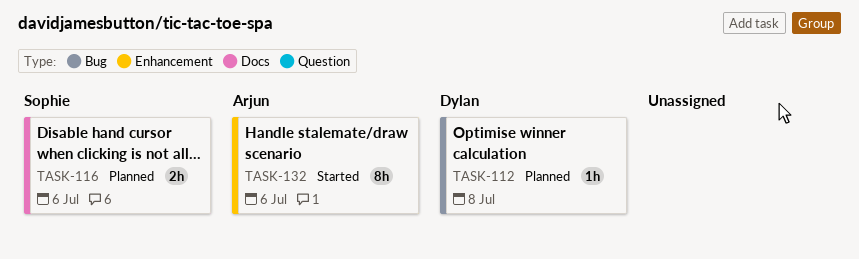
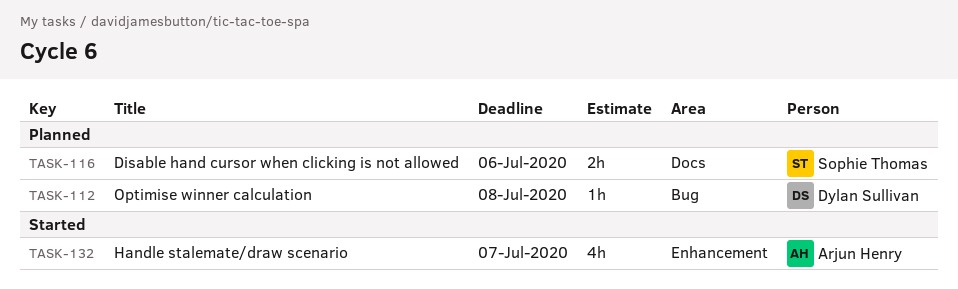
TASK-132, estimate: 8h -> 4h
TASK-132, due: Jul 6 -> Jul 7

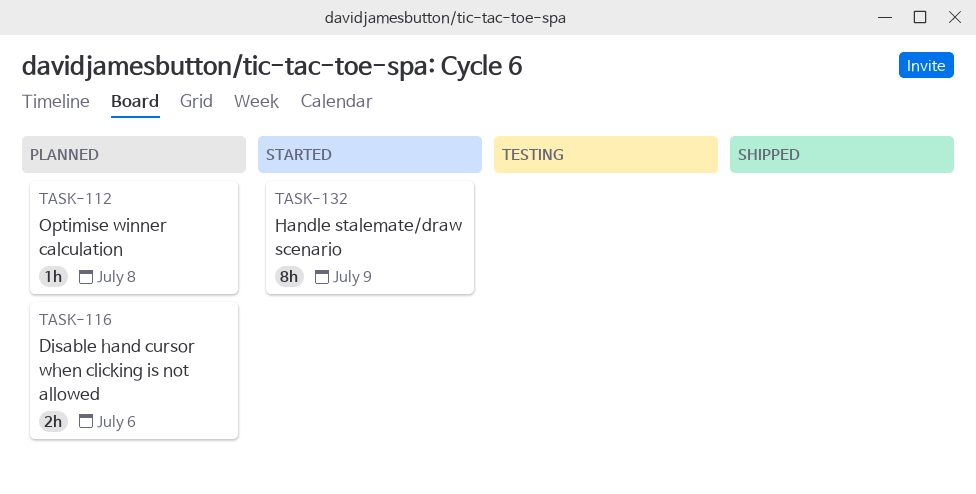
TASK-132, estimate: 4h -> 8h
TASK-132, due: Jul 7 -> Jul 9

